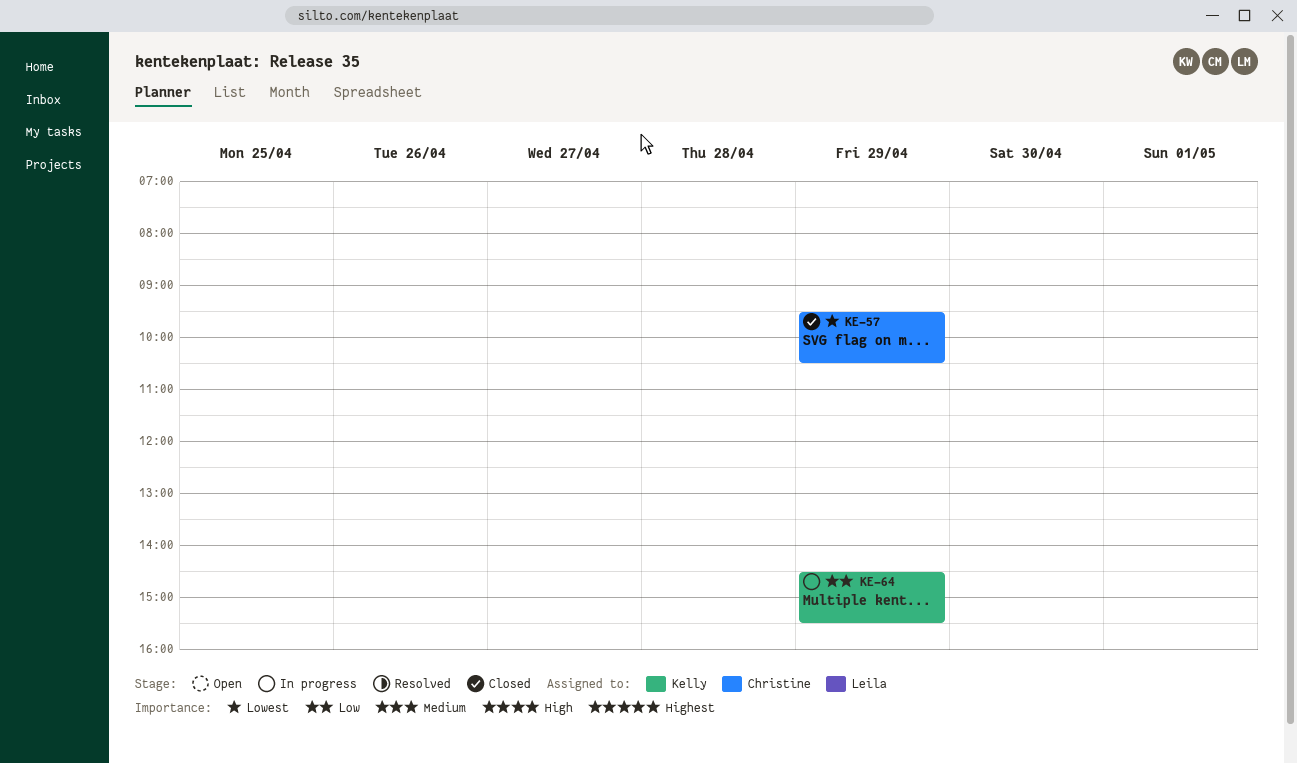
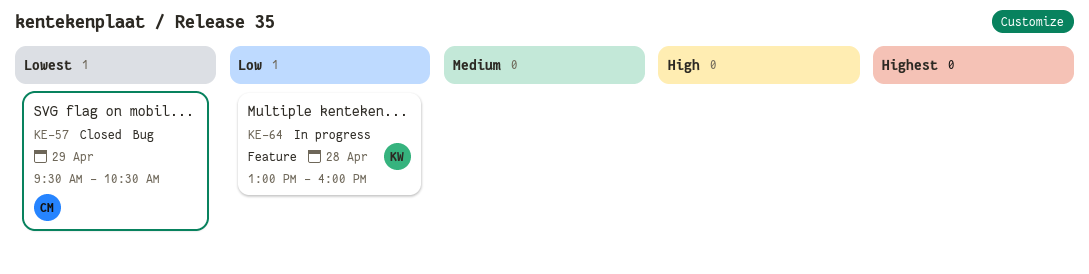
KE-64, day: Apr 29 -> Apr 28
KE-64, begins: 14:30 -> 13:00
KE-64, ends: 15:30 -> 16:00

